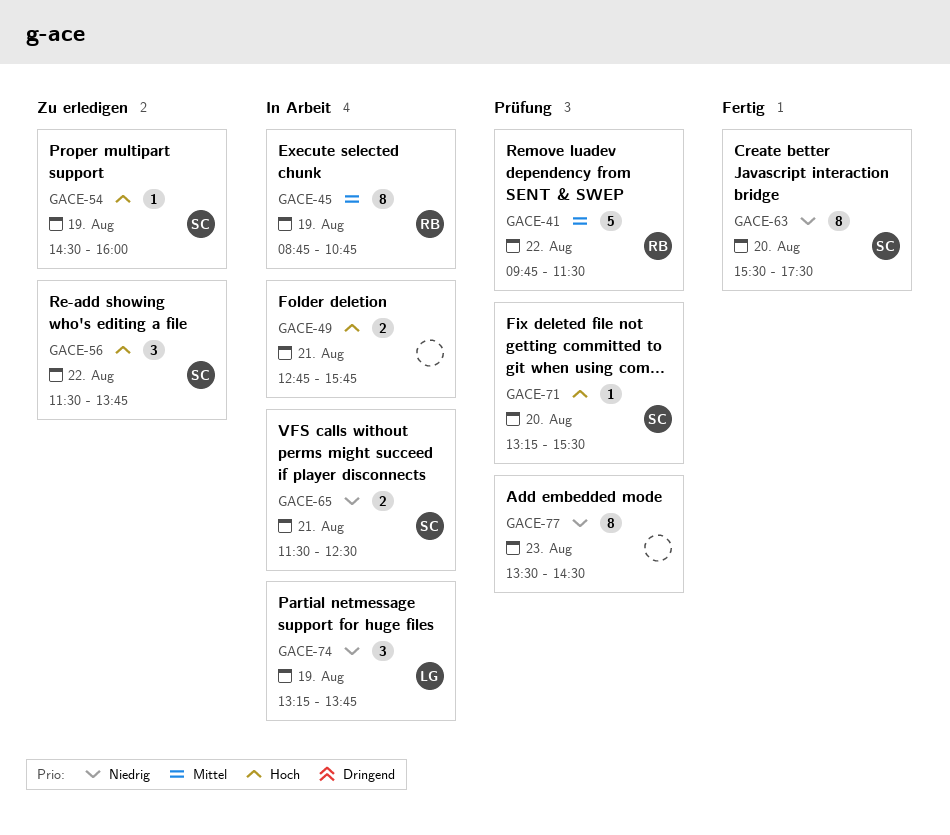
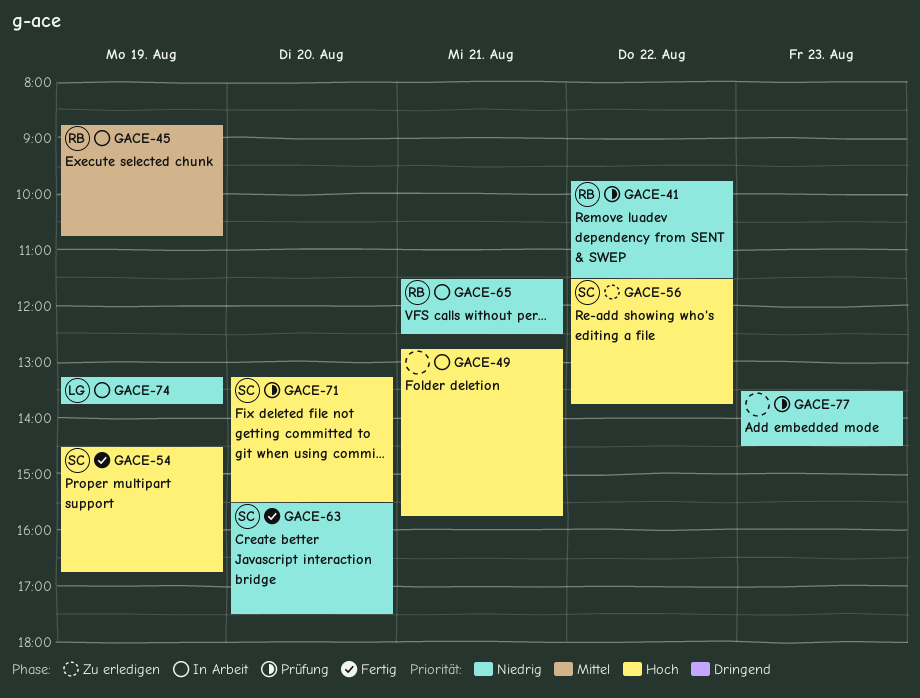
GACE-41, priority: Mittel -> Niedrig
GACE-54, status: Zu erledigen -> Fertig
GACE-54, ends: 16:00 -> 16:45
GACE-65, owner: SC -> RB

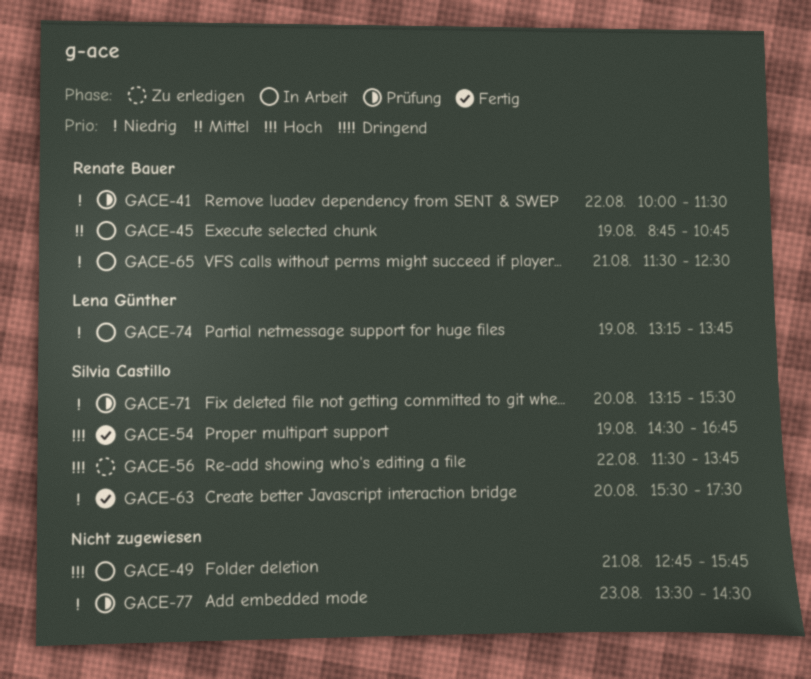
GACE-41, begins: 09:45 -> 10:00
GACE-71, priority: Hoch -> Niedrig

